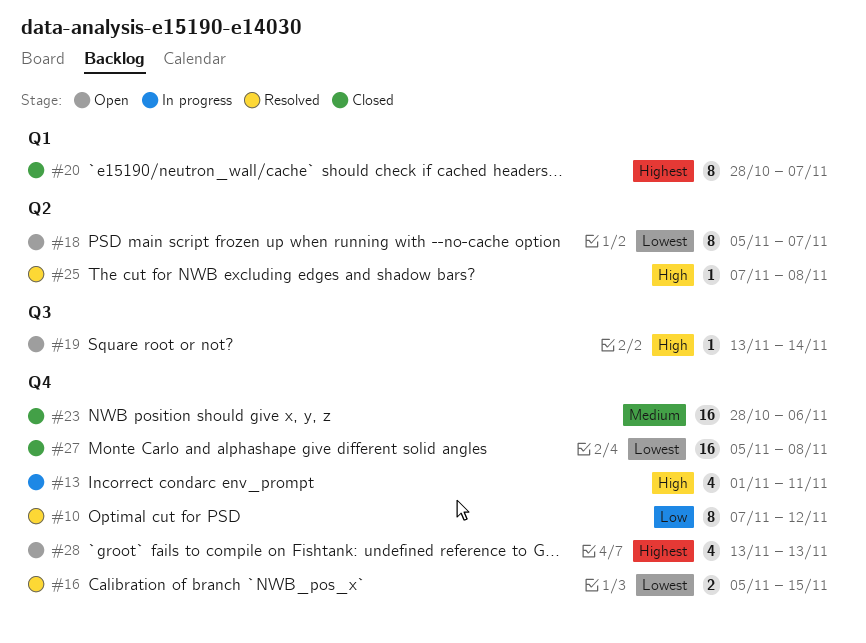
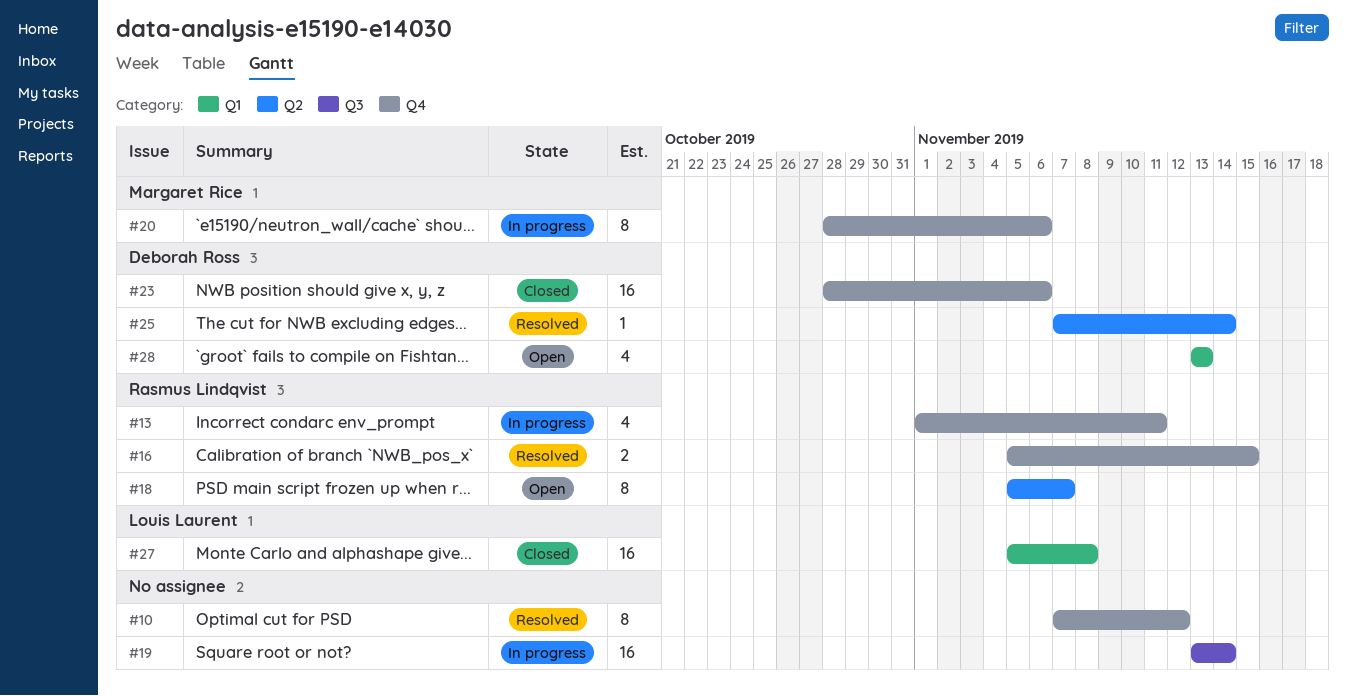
#19, status: Open -> In progress
#19, estimate: 1 -> 16
#20, status: Closed -> In progress
#20, label: Q1 -> Q4
#20, due: Nov 7 -> Nov 6
#25, due: Nov 8 -> Nov 14
#27, label: Q4 -> Q1
#28, label: Q4 -> Q1

